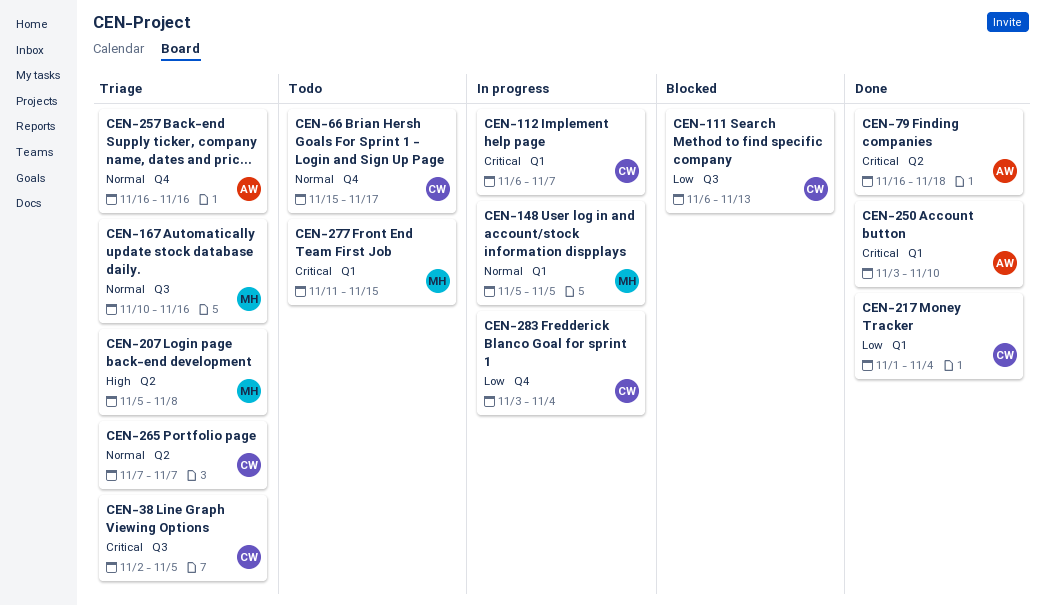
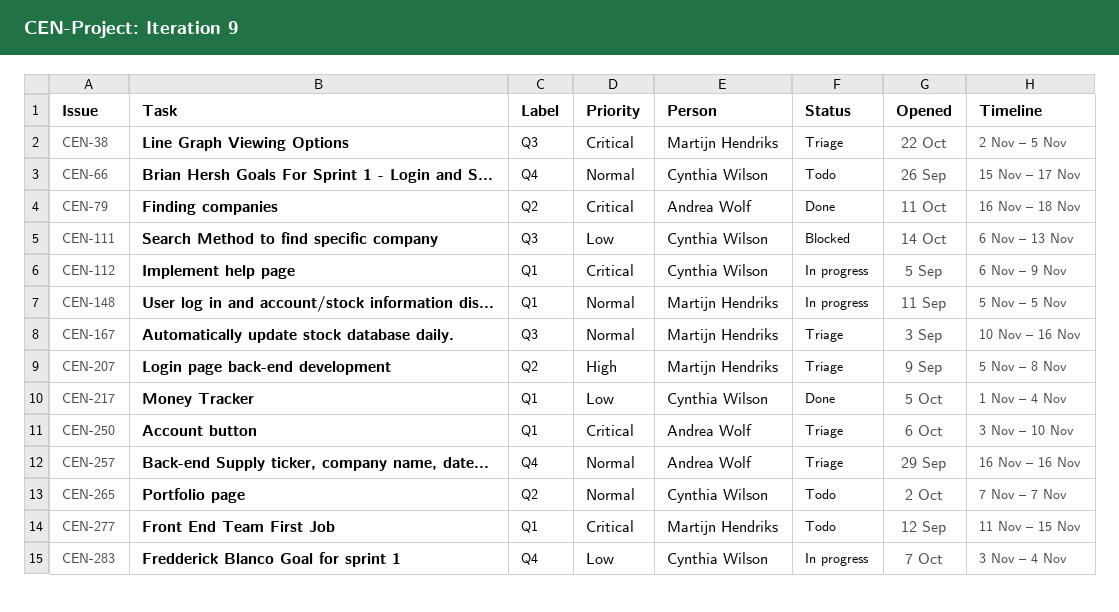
CEN-38, owner: Cynthia Wilson -> Martijn Hendriks
CEN-112, due: Nov 7 -> Nov 9
CEN-250, status: Done -> Triage
CEN-265, status: Triage -> Todo

